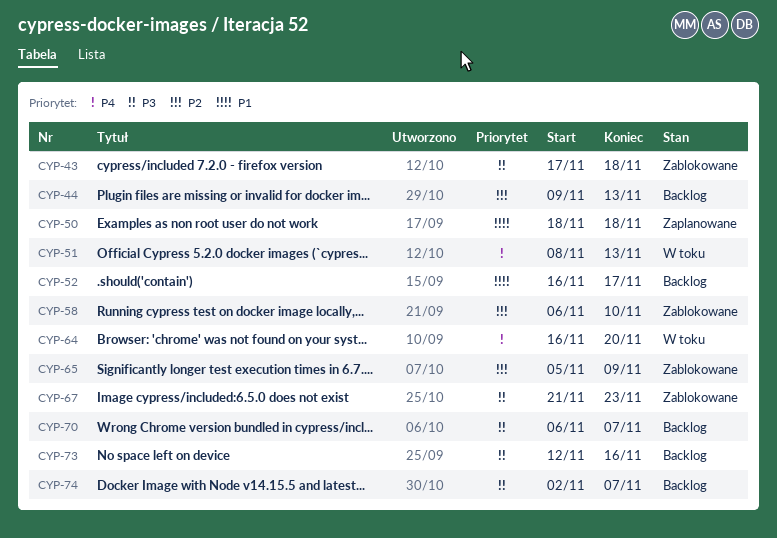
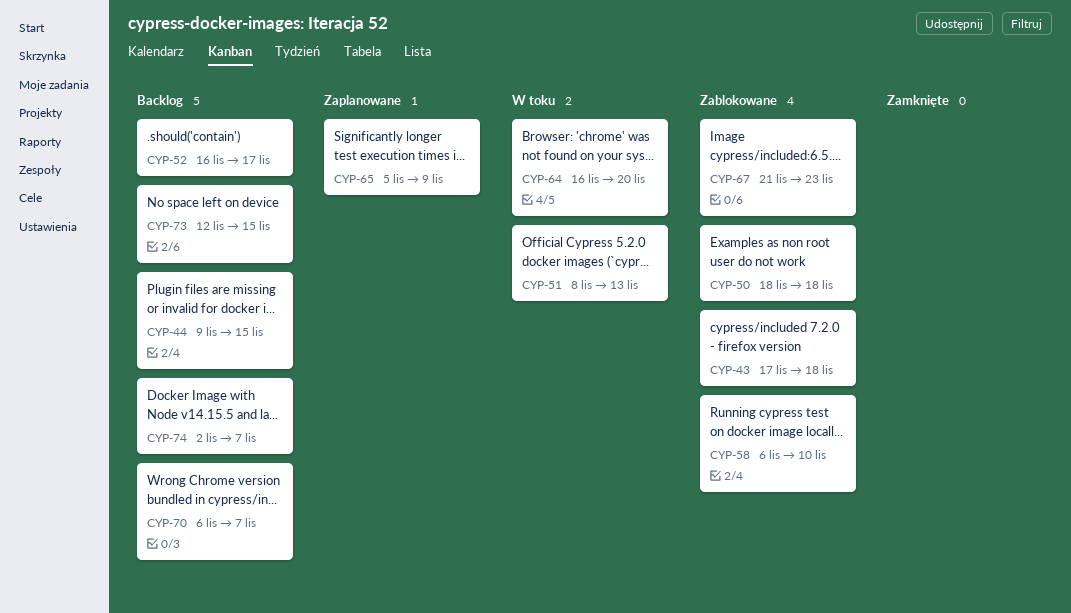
CYP-44, due: Nov 13 -> Nov 15
CYP-50, status: Zaplanowane -> Zablokowane
CYP-65, status: Zablokowane -> Zaplanowane
CYP-73, due: Nov 16 -> Nov 15

